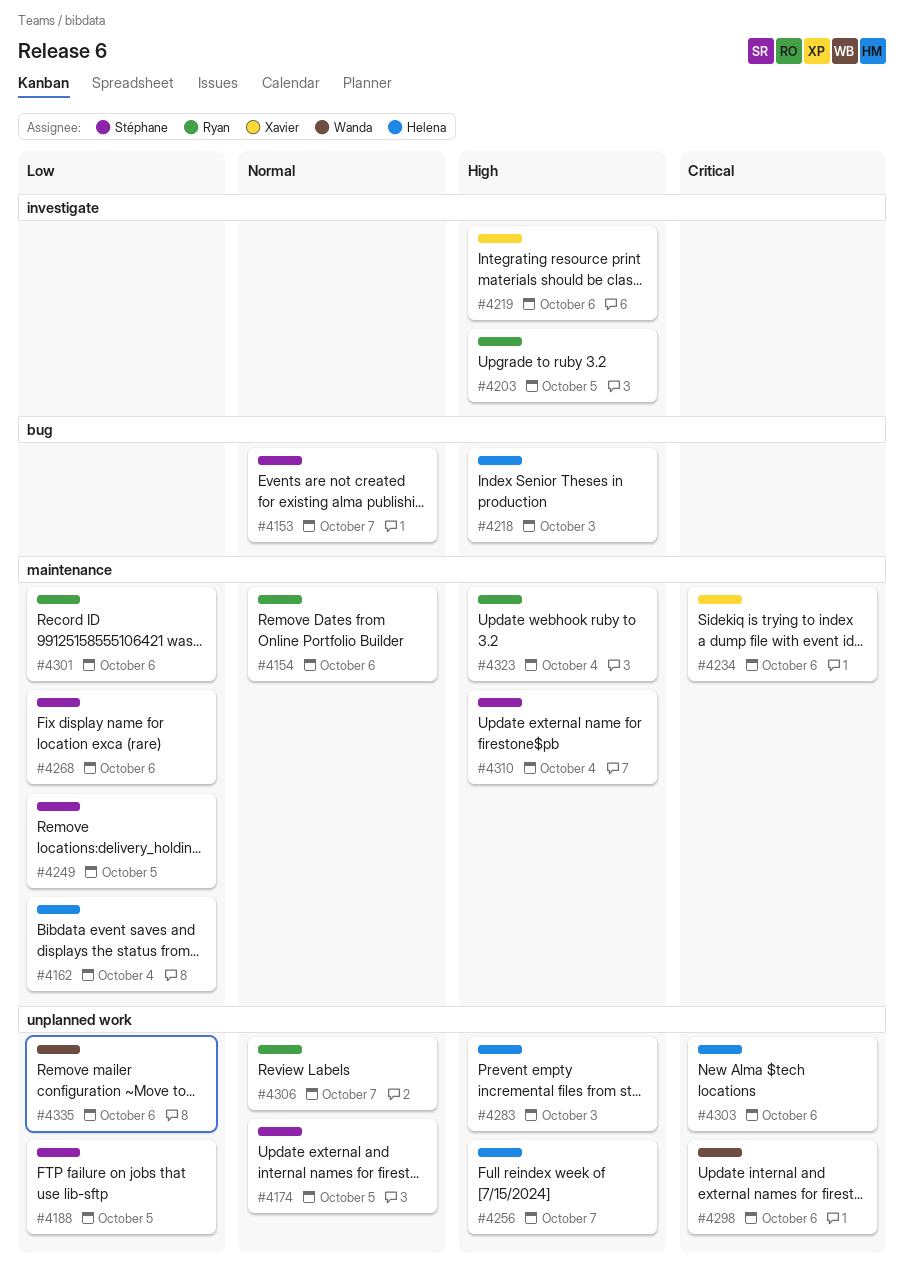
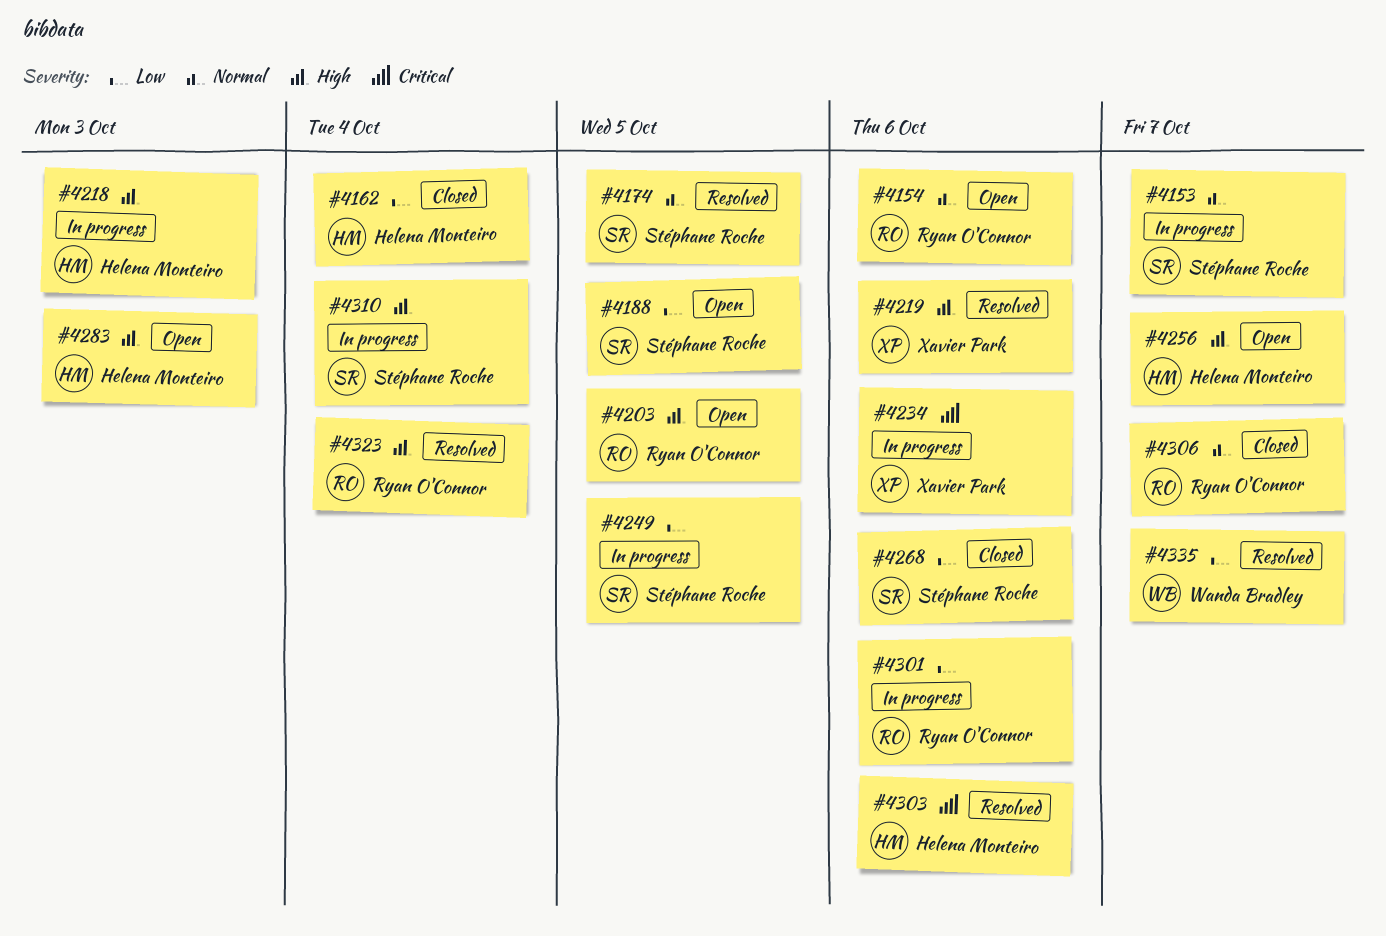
#4298: present -> none
#4335, due: Oct 6 -> Oct 7

